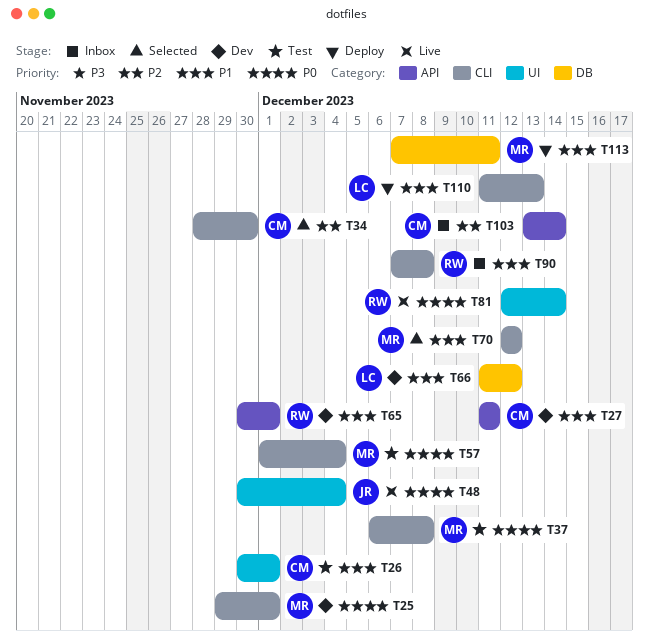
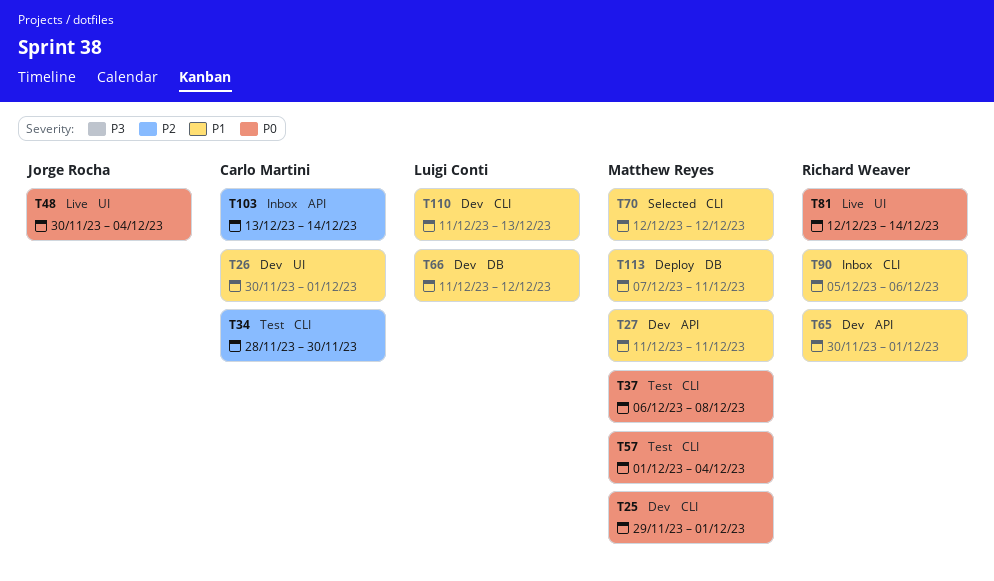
T26, status: Test -> Dev
T27, owner: Carlo Martini -> Matthew Reyes
T34, status: Selected -> Test
T90, start: Dec 7 -> Dec 5
T90, due: Dec 8 -> Dec 6
T110, status: Deploy -> Dev

